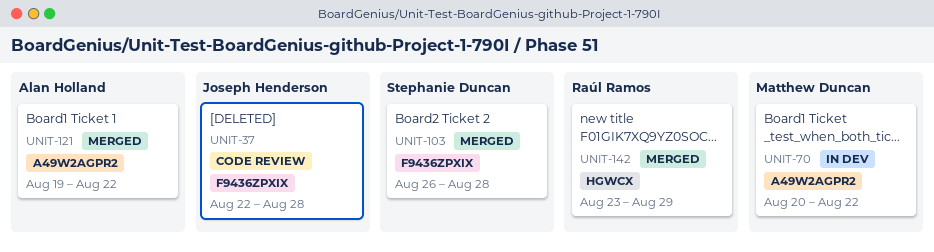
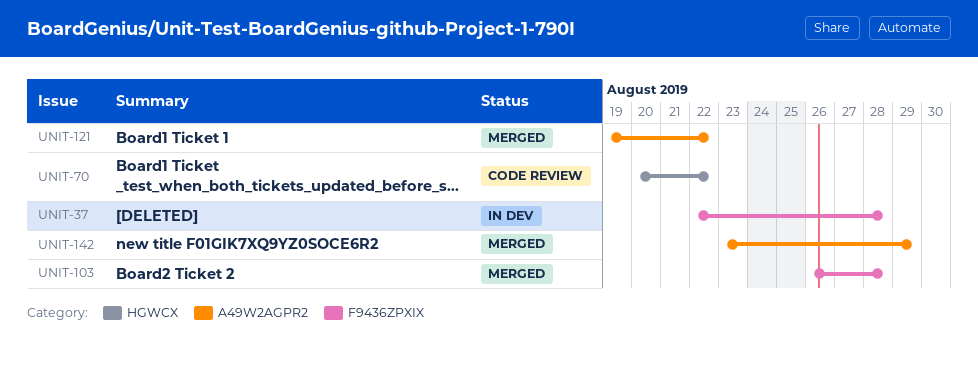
UNIT-37, status: Code review -> In dev
UNIT-70, status: In dev -> Code review
UNIT-70, label: A49W2AGPR2 -> HGWCX
UNIT-142, label: HGWCX -> A49W2AGPR2

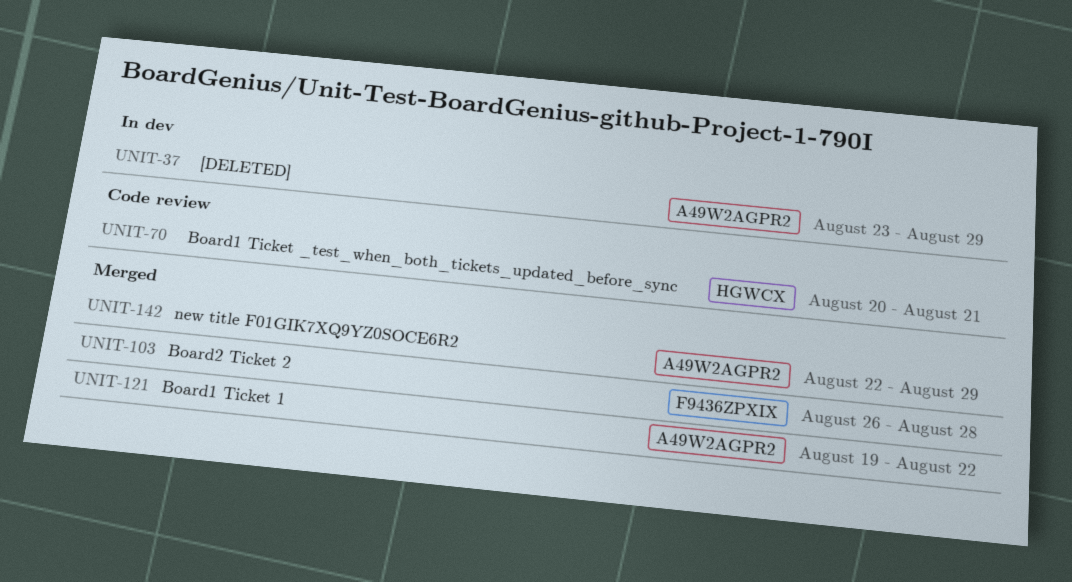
UNIT-37, label: F9436ZPXIX -> A49W2AGPR2
UNIT-37, start: Aug 22 -> Aug 23
UNIT-37, due: Aug 28 -> Aug 29
UNIT-70, due: Aug 22 -> Aug 21
UNIT-142, start: Aug 23 -> Aug 22

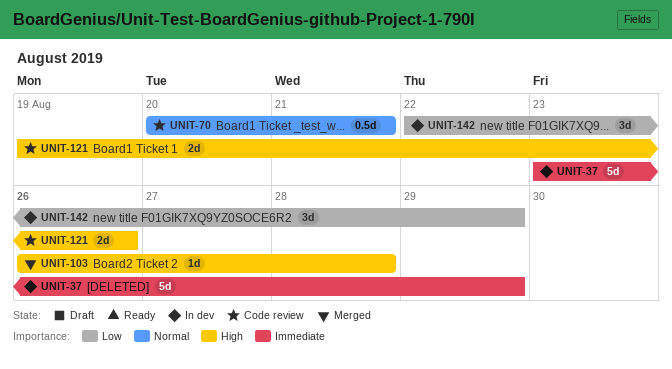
UNIT-121, status: Merged -> Code review
UNIT-121, due: Aug 22 -> Aug 26
UNIT-142, status: Merged -> In dev

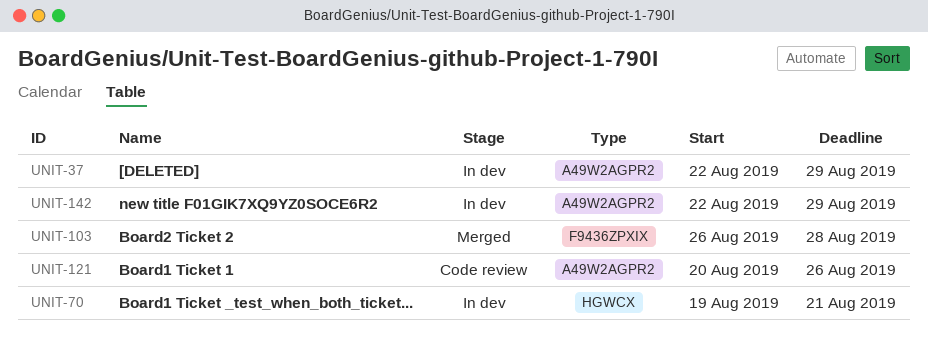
UNIT-37, start: Aug 23 -> Aug 22
UNIT-70, status: Code review -> In dev
UNIT-70, start: Aug 20 -> Aug 19
UNIT-121, start: Aug 19 -> Aug 20

